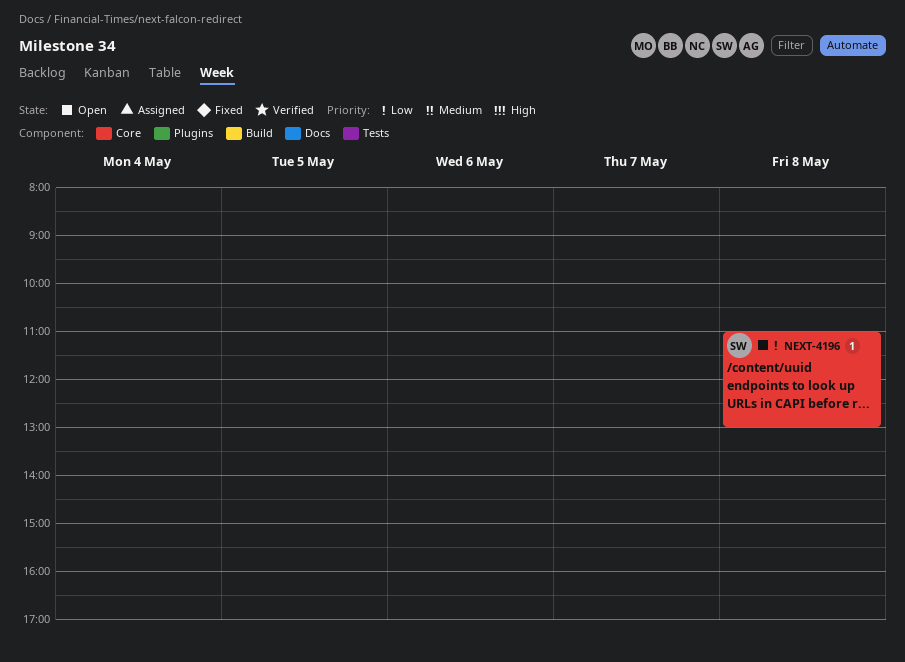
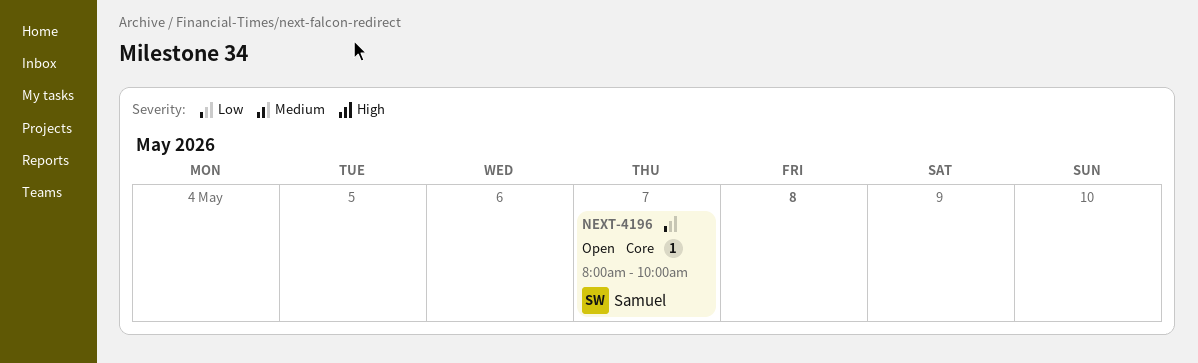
NEXT-4196, day: May 8 -> May 7
NEXT-4196, begins: 11:00 -> 08:00
NEXT-4196, ends: 13:00 -> 10:00

